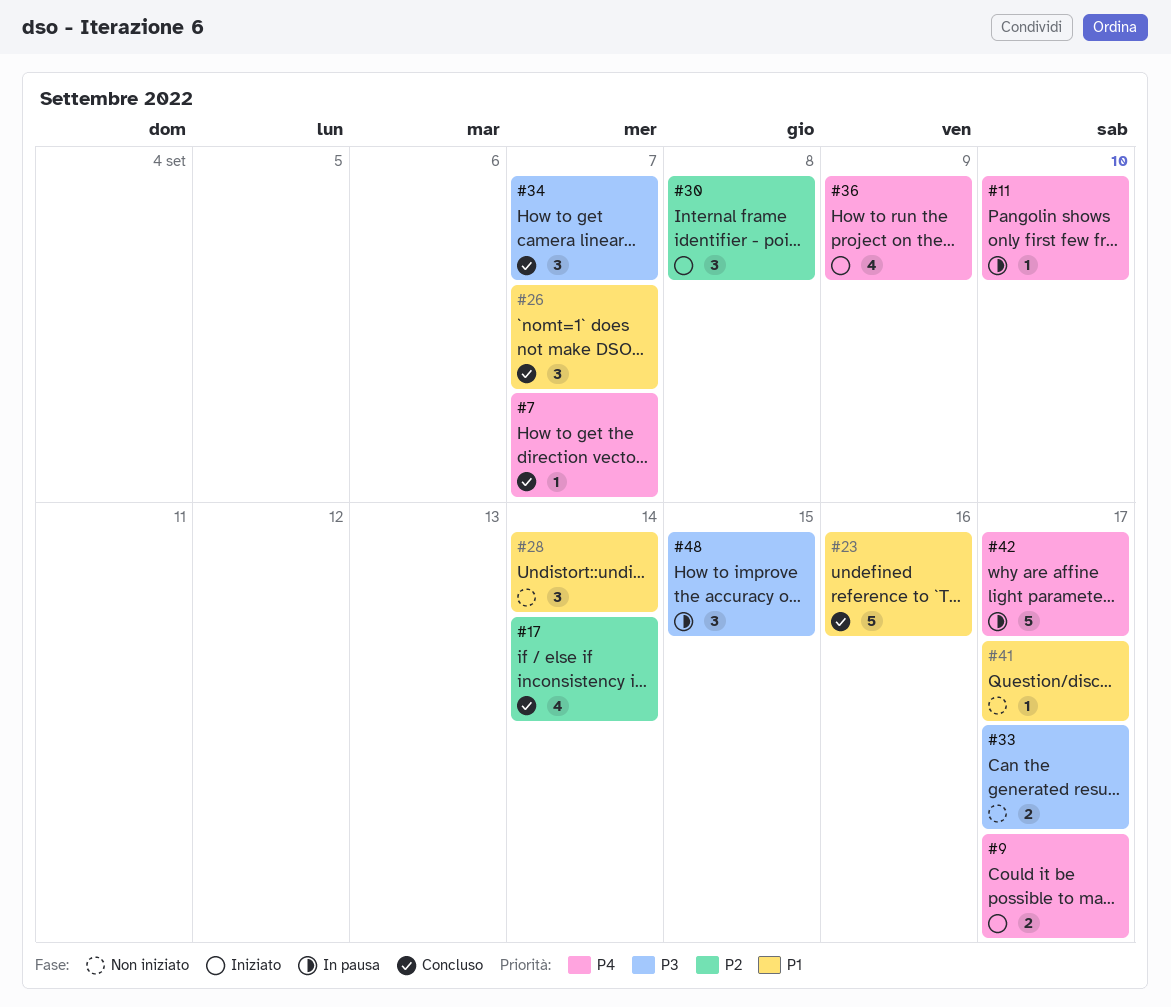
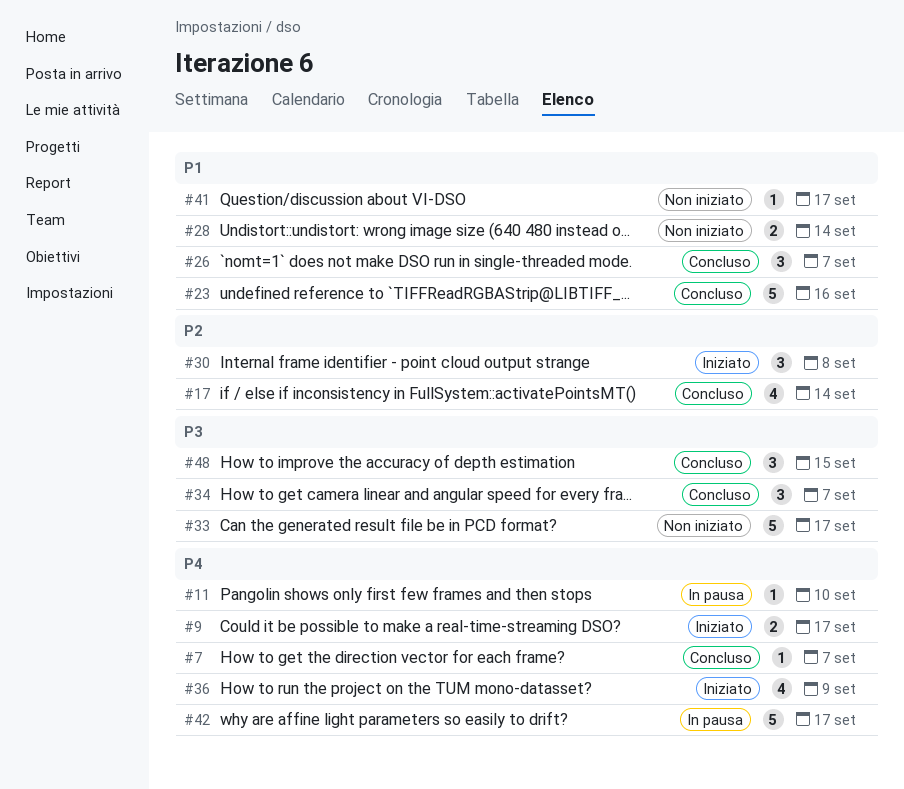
#28, estimate: 3 -> 2
#33, estimate: 2 -> 5
#48, status: In pausa -> Concluso

